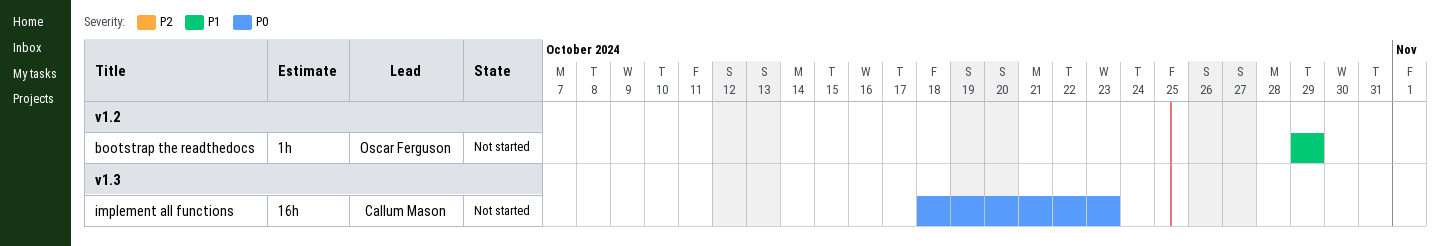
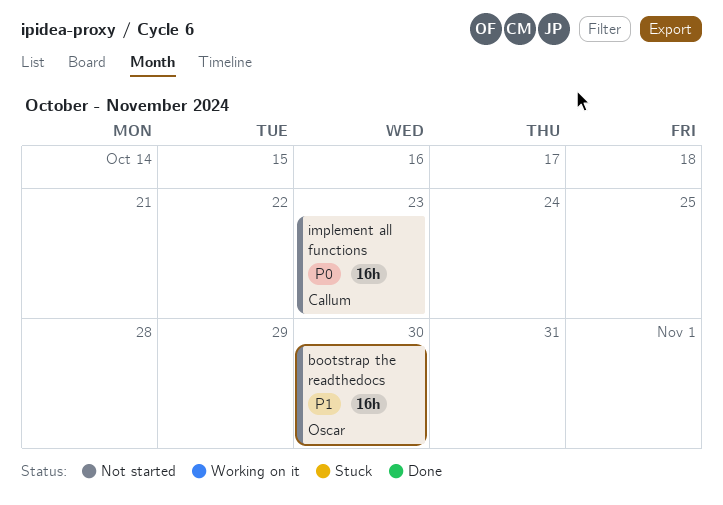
bootstrap the readthedocs, estimate: 1h -> 16h
bootstrap the readthedocs, due: Oct 29 -> Oct 30

